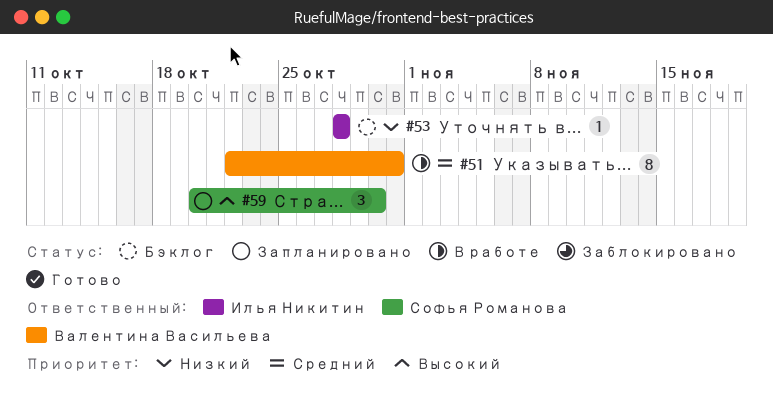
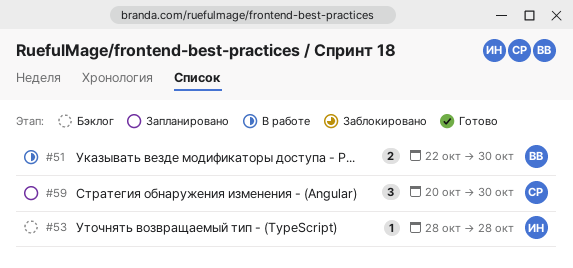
#51, estimate: 8 -> 2
#51, due: Oct 31 -> Oct 30

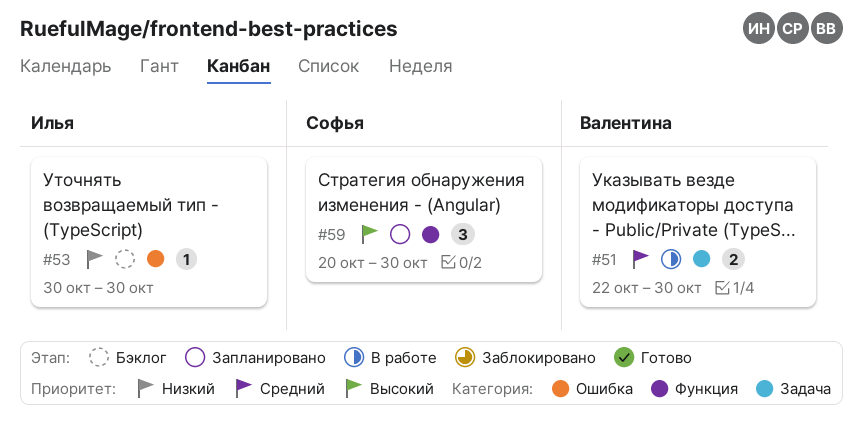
#53, start: Oct 28 -> Oct 30
#53, due: Oct 28 -> Oct 30

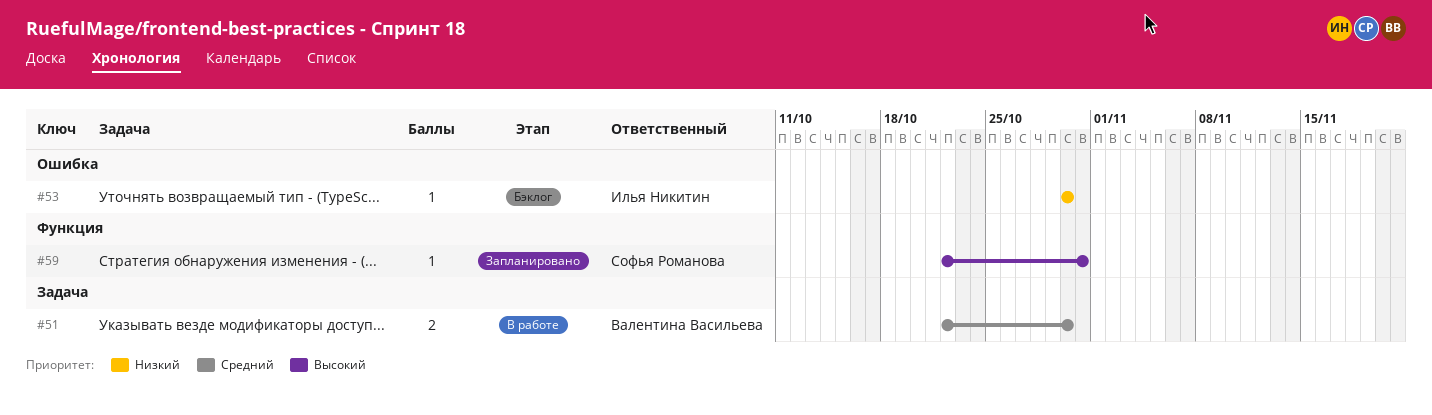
#59, estimate: 3 -> 1
#59, start: Oct 20 -> Oct 22
#59, due: Oct 30 -> Oct 31

